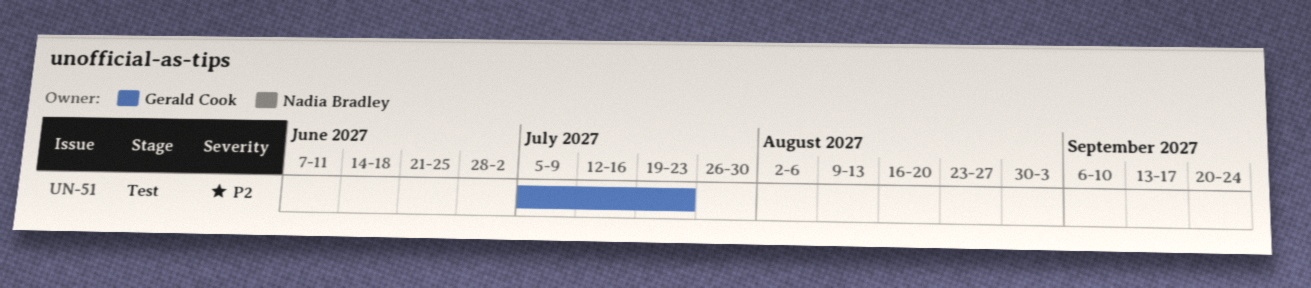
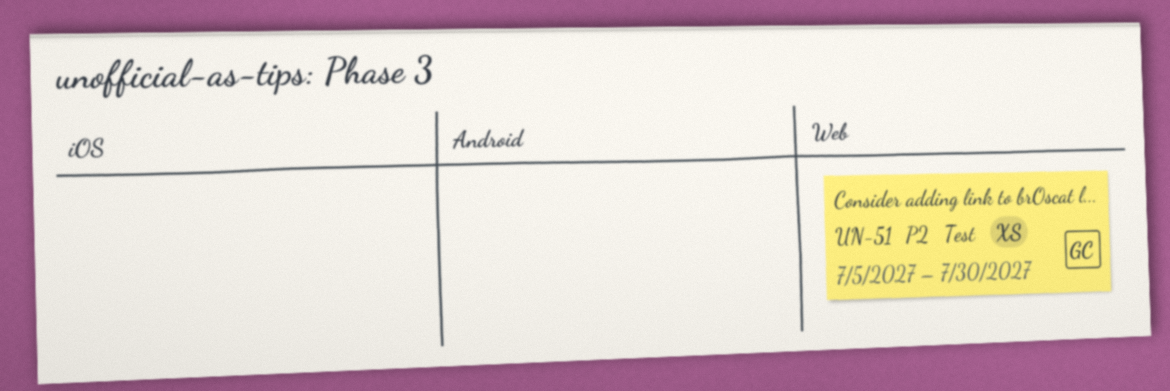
UN-51, due: Jul 23 -> Jul 30

